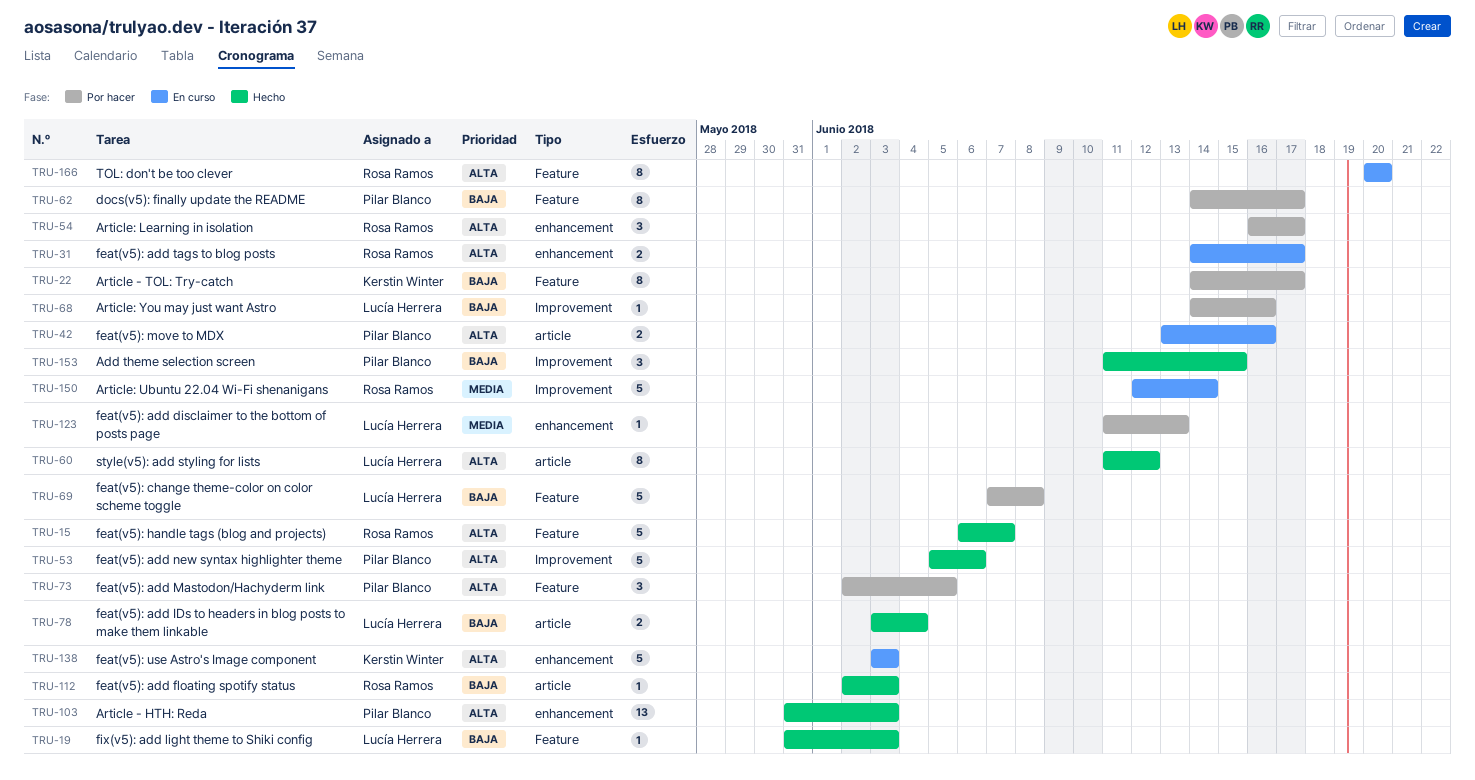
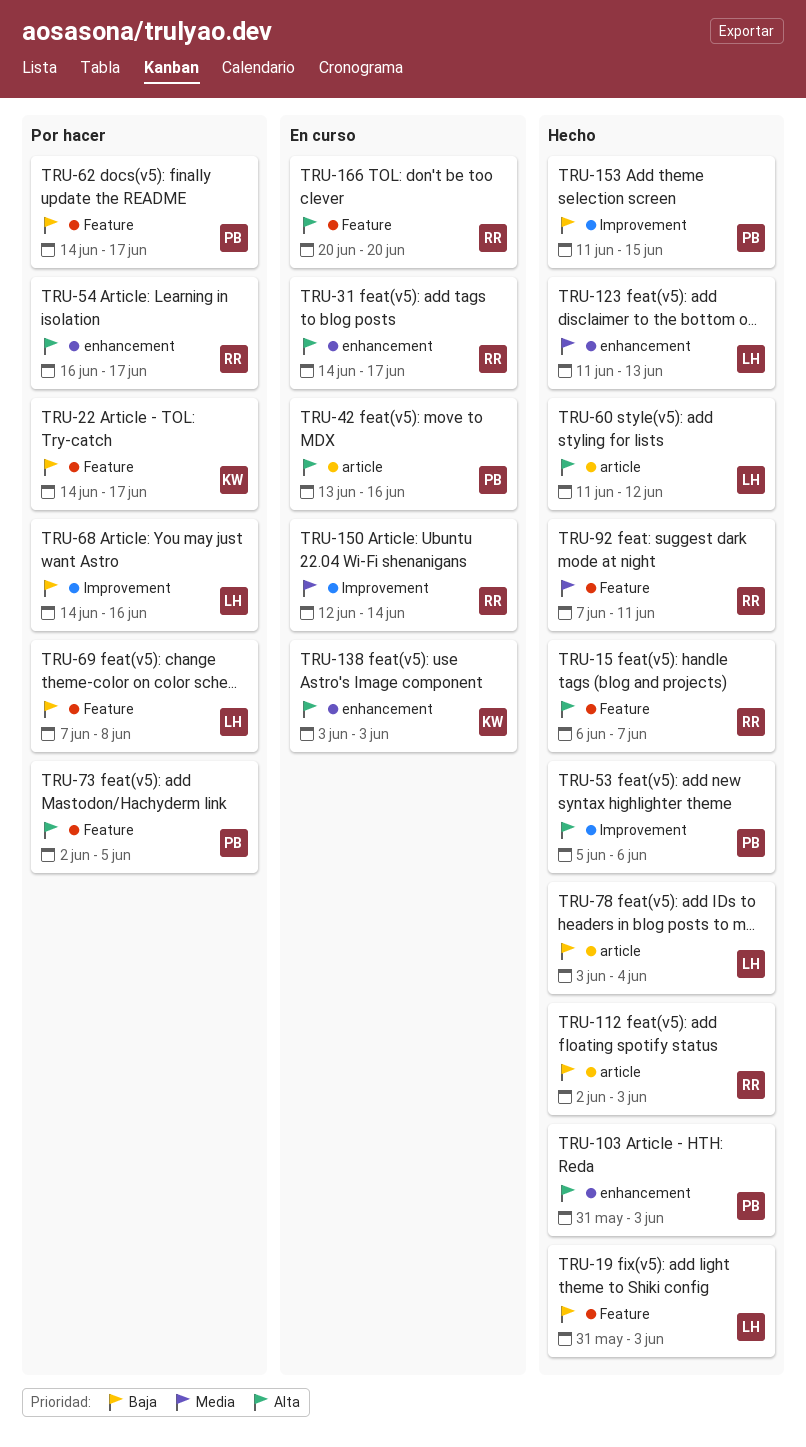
TRU-92: none -> present
TRU-123, status: Por hacer -> Hecho

